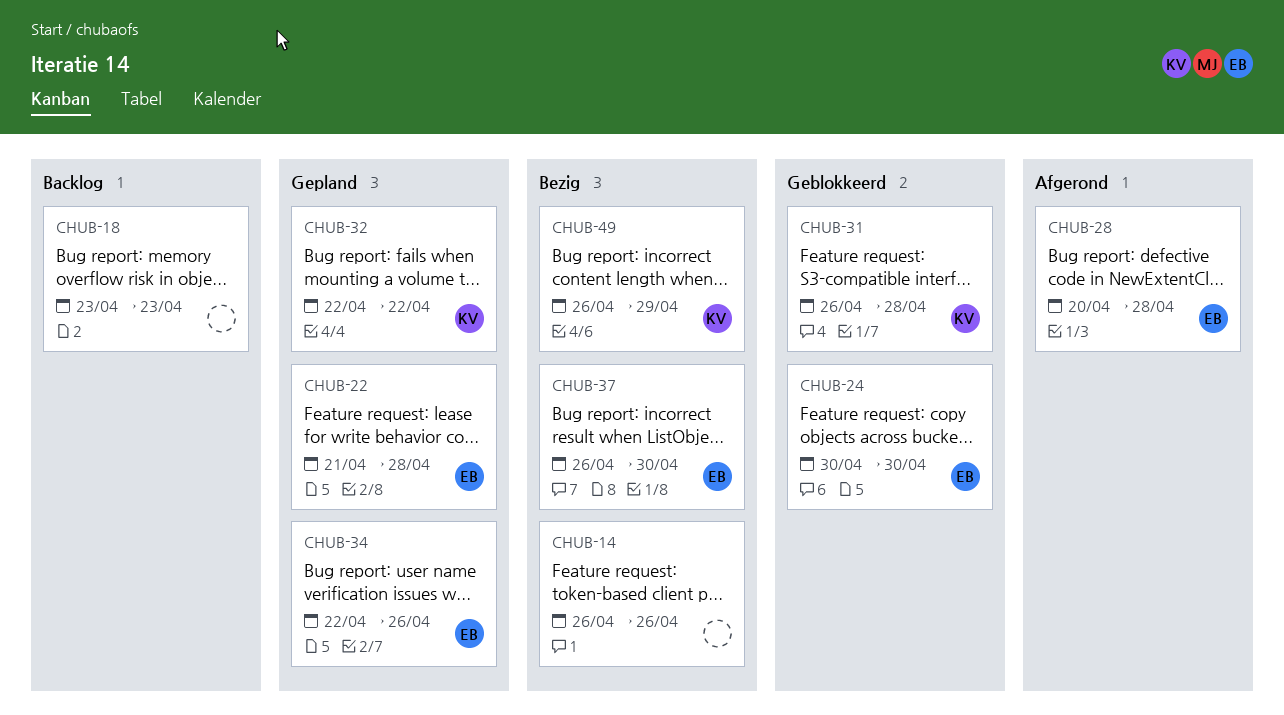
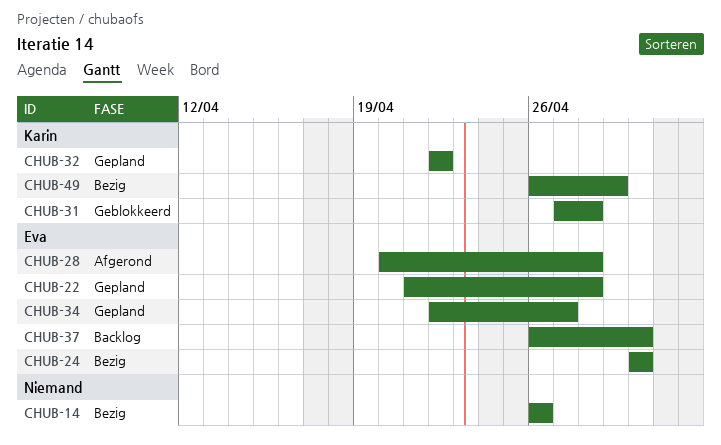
CHUB-18: present -> none
CHUB-24, status: Geblokkeerd -> Bezig
CHUB-31, start: Apr 26 -> Apr 27
CHUB-34, due: Apr 26 -> Apr 27
CHUB-37, status: Bezig -> Backlog

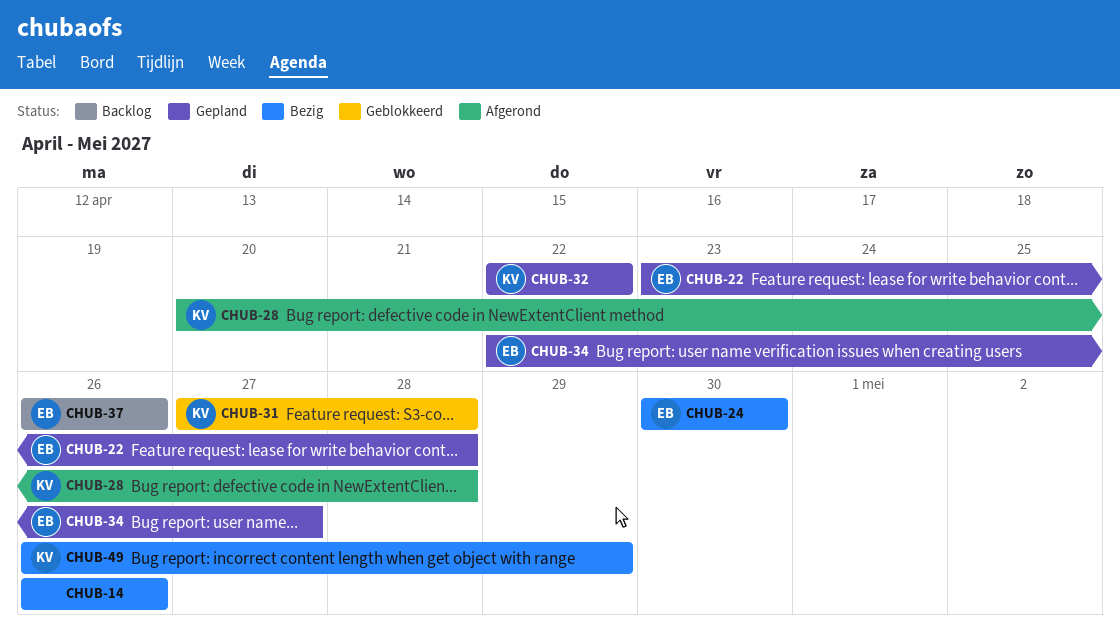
CHUB-22, start: Apr 21 -> Apr 23
CHUB-28, owner: Eva -> Karin
CHUB-37, due: Apr 30 -> Apr 26

